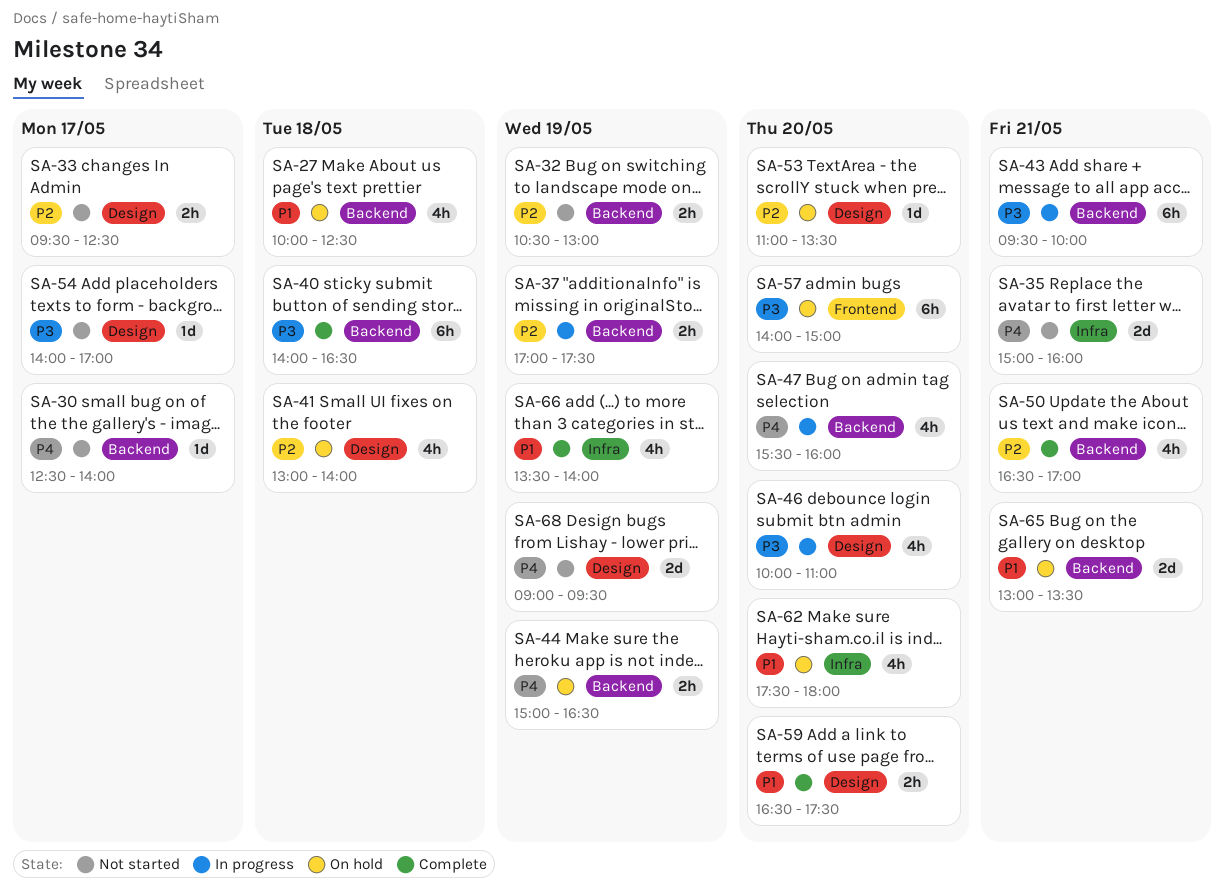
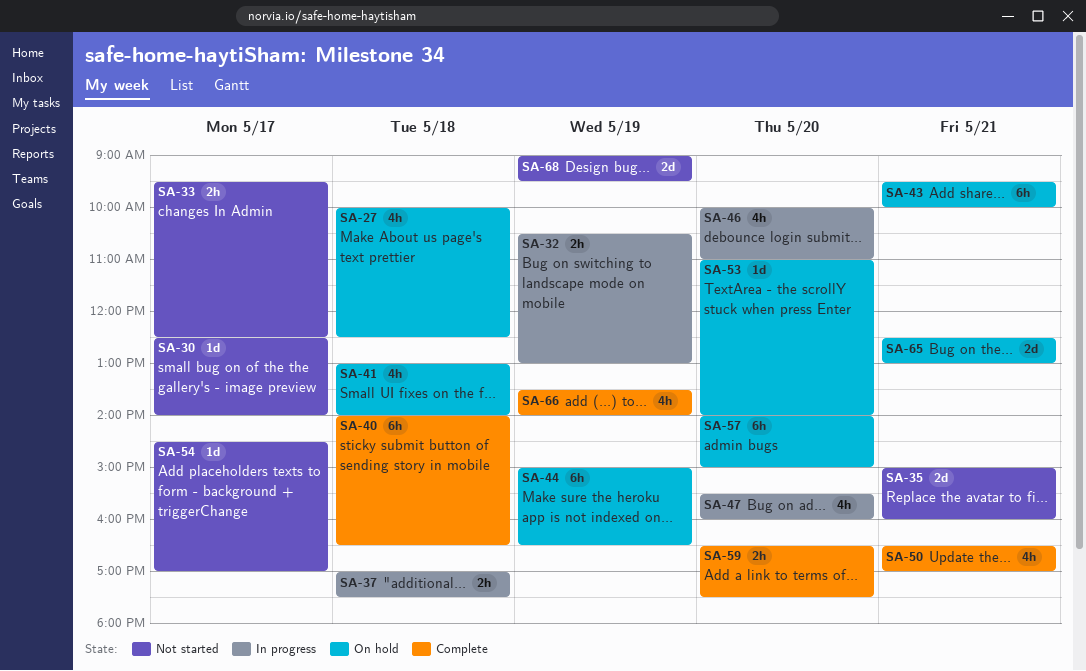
SA-32, status: Not started -> In progress
SA-37, day: May 19 -> May 18
SA-43, status: In progress -> On hold
SA-44, estimate: 2h -> 6h
SA-53, ends: 13:30 -> 14:00
SA-54, begins: 14:00 -> 14:30
SA-62: present -> none
SA-65, begins: 13:00 -> 12:30
SA-65, ends: 13:30 -> 13:00

